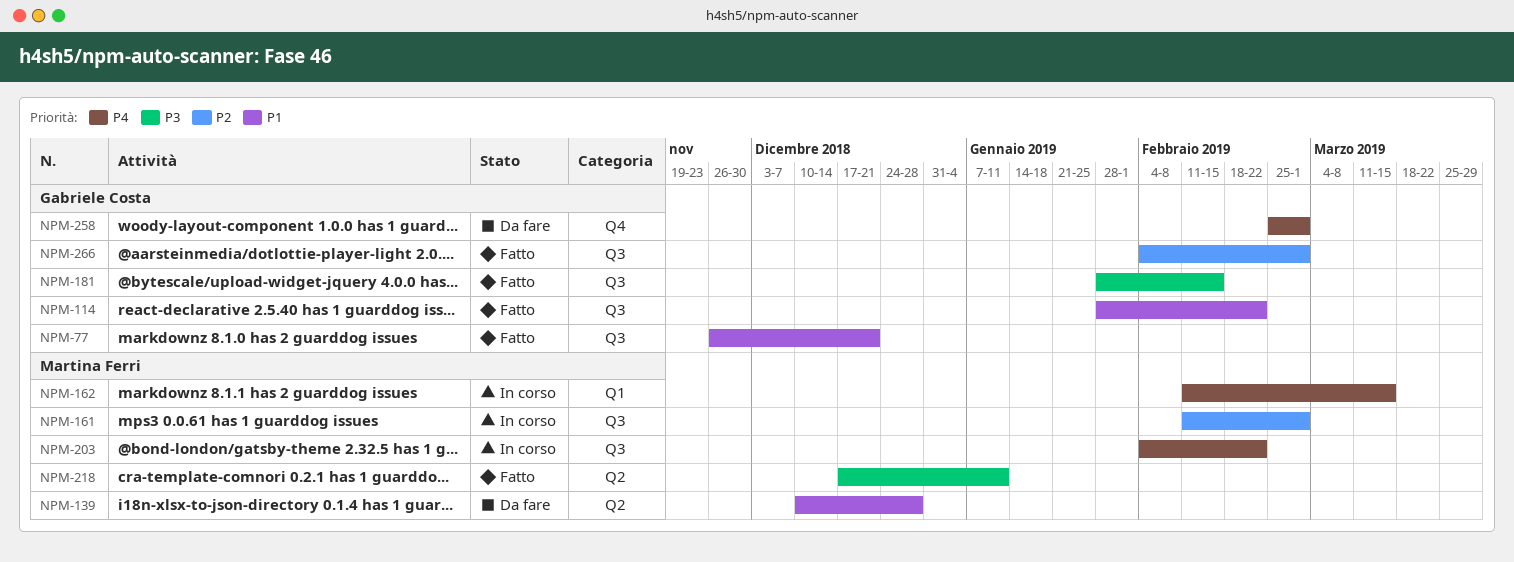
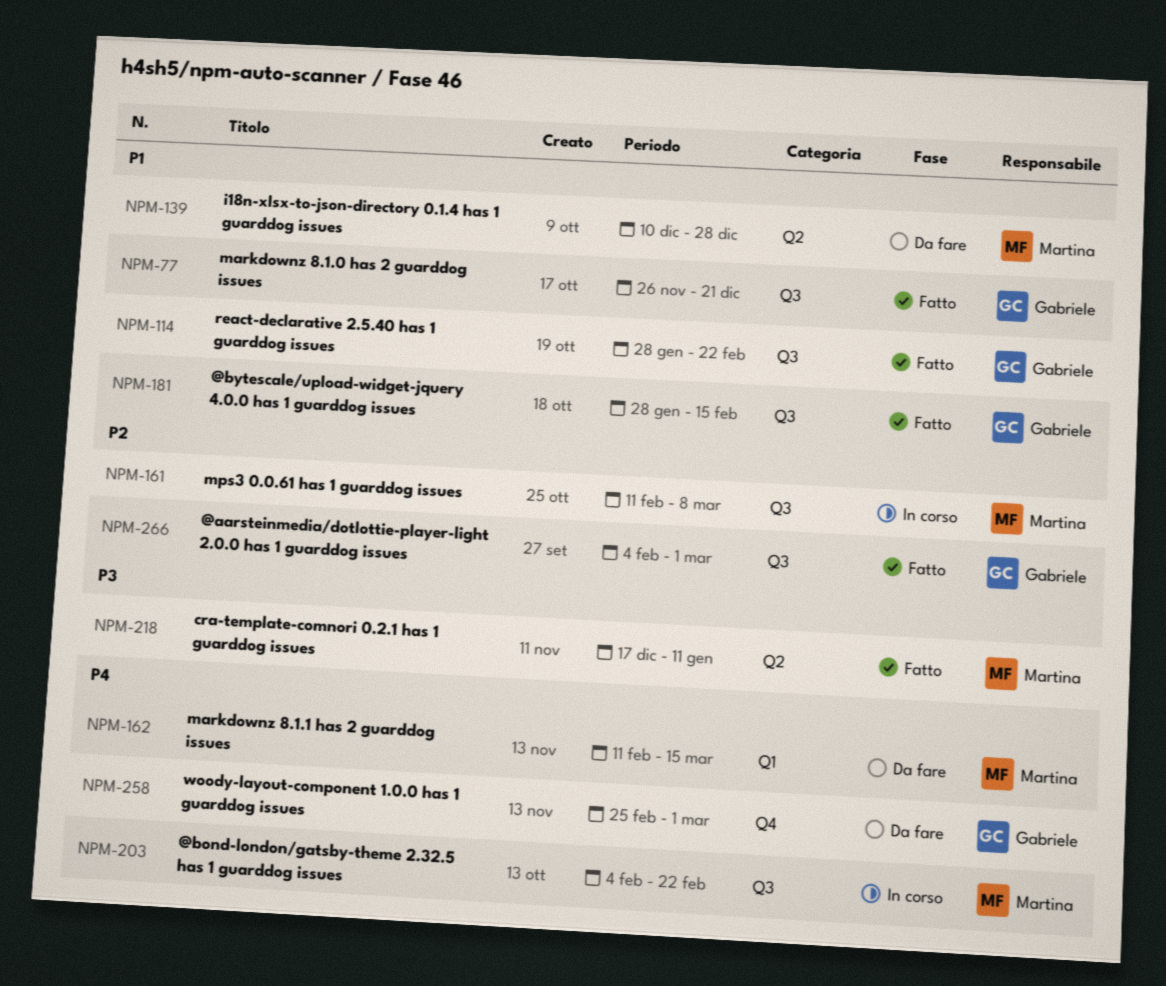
NPM-161, due: Mar 1 -> Mar 8
NPM-162, status: In corso -> Da fare
NPM-181, priority: P3 -> P1

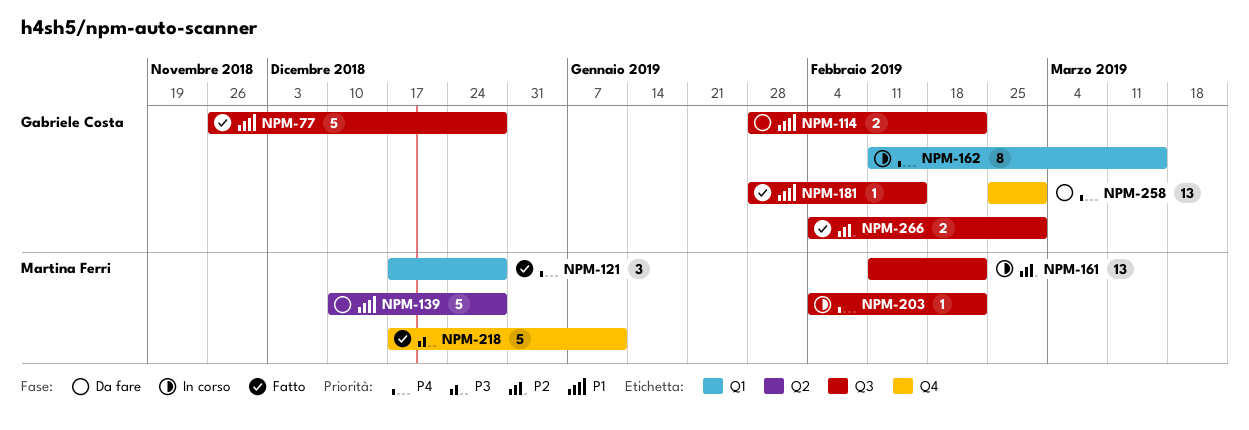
NPM-77, due: Dec 21 -> Dec 28
NPM-114, status: Fatto -> Da fare
NPM-121: none -> present
NPM-161, due: Mar 8 -> Feb 22
NPM-162, status: Da fare -> In corso
NPM-162, owner: Martina Ferri -> Gabriele Costa
NPM-218, label: Q2 -> Q4

